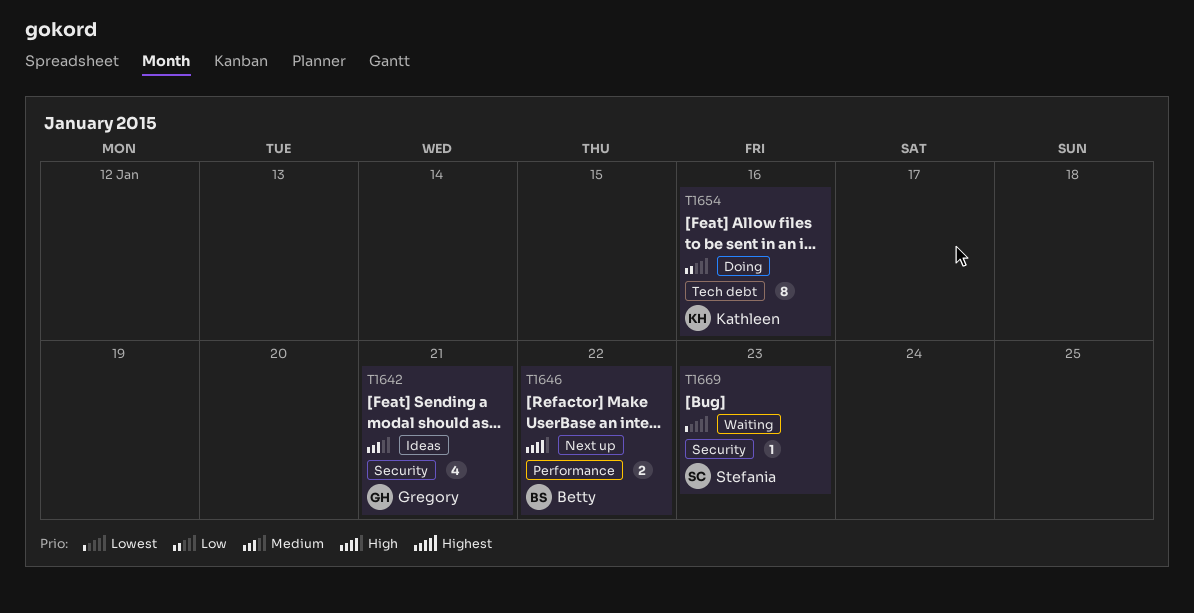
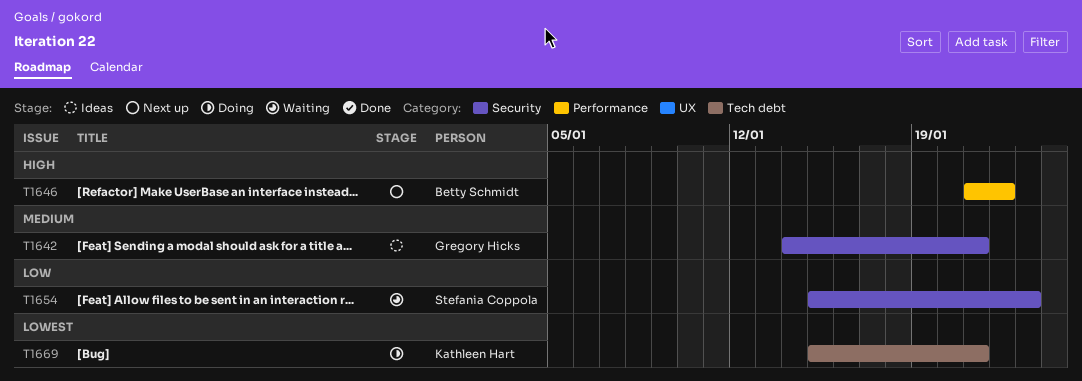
T1654, status: Doing -> Waiting
T1654, owner: Kathleen Hart -> Stefania Coppola
T1654, label: Tech debt -> Security
T1654, due: Jan 16 -> Jan 23
T1669, status: Waiting -> Doing
T1669, owner: Stefania Coppola -> Kathleen Hart
T1669, label: Security -> Tech debt
T1669, due: Jan 23 -> Jan 21

